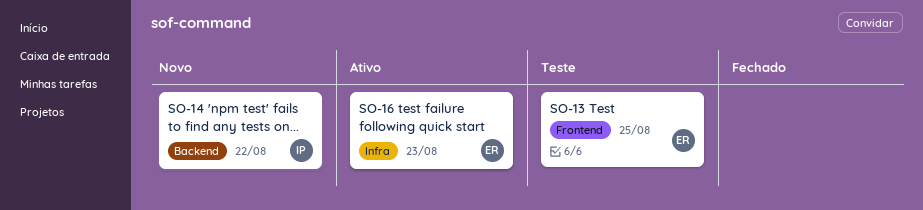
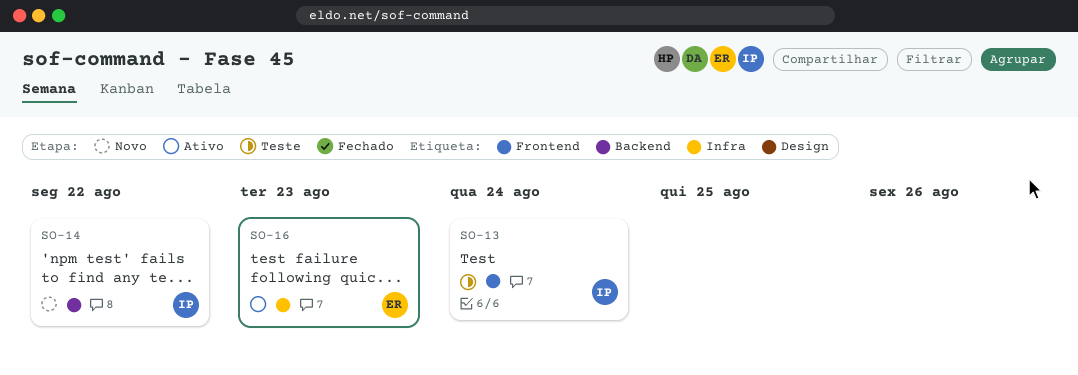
SO-13, owner: ER -> IP
SO-13, due: Aug 25 -> Aug 24

